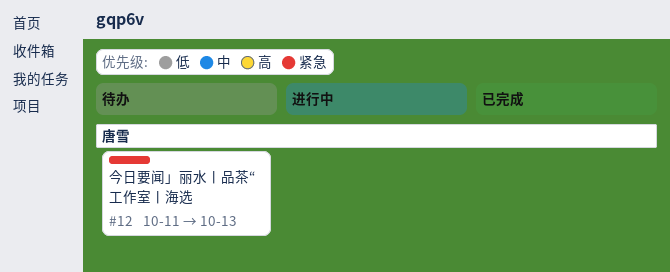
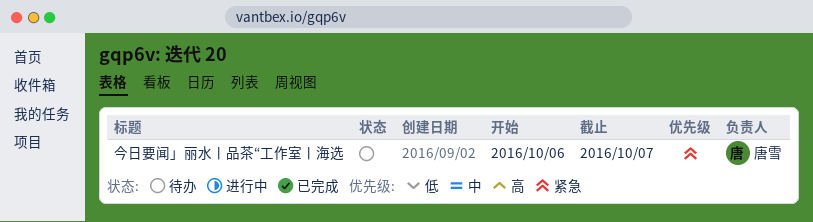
今日要闻」丽水丨品茶“工作室丨海选, start: Oct 11 -> Oct 6
今日要闻」丽水丨品茶“工作室丨海选, due: Oct 13 -> Oct 7

